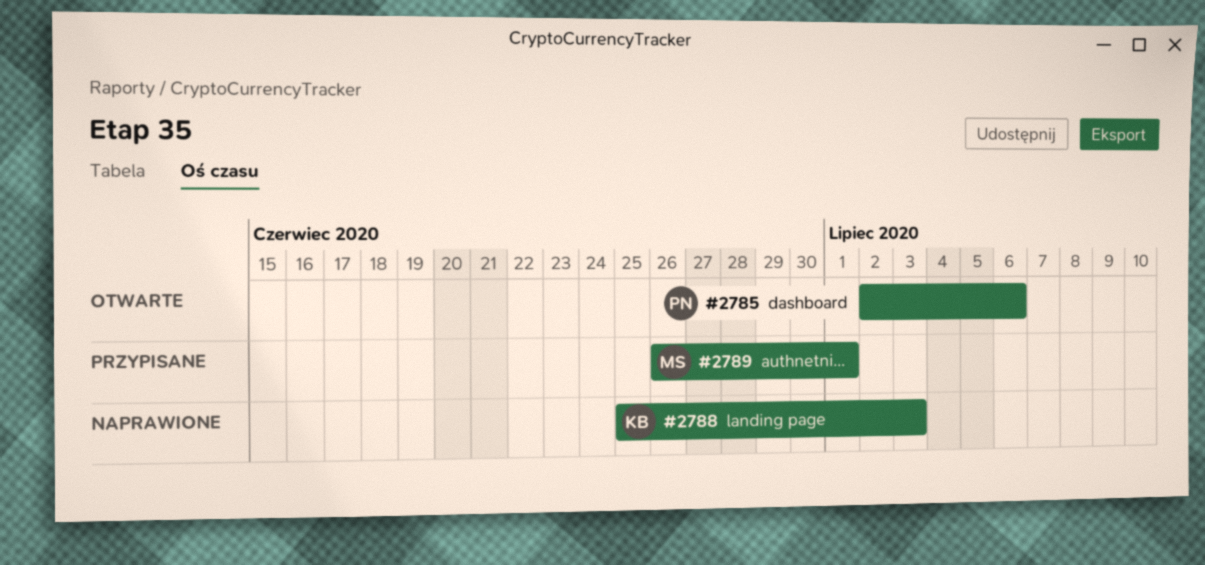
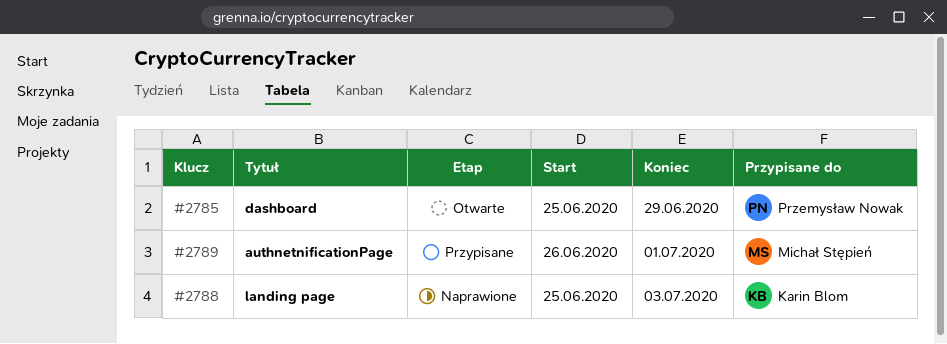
#2785, start: Jul 2 -> Jun 25
#2785, due: Jul 6 -> Jun 29

